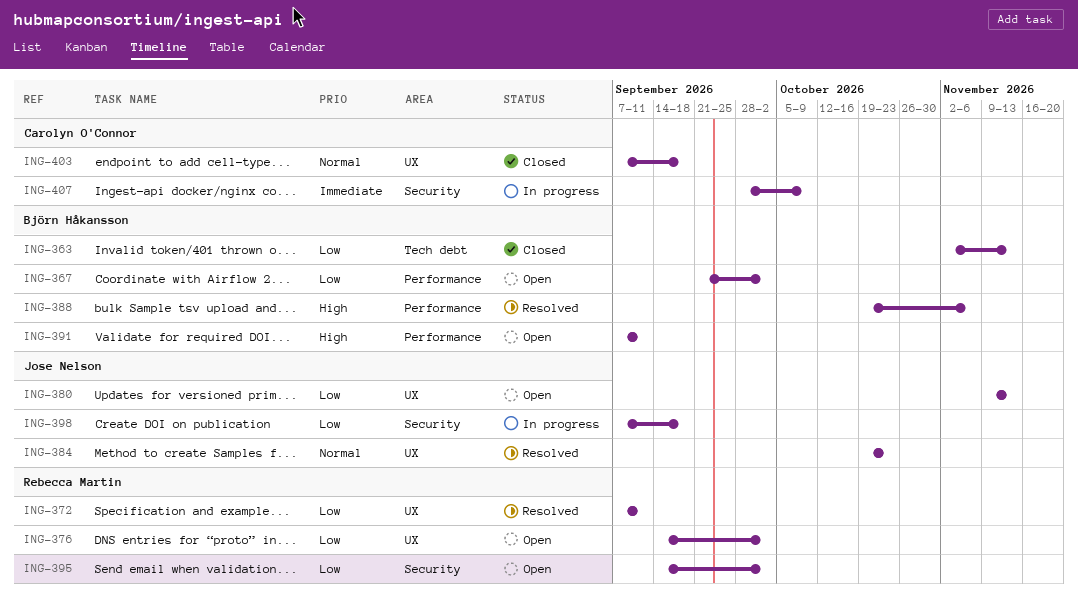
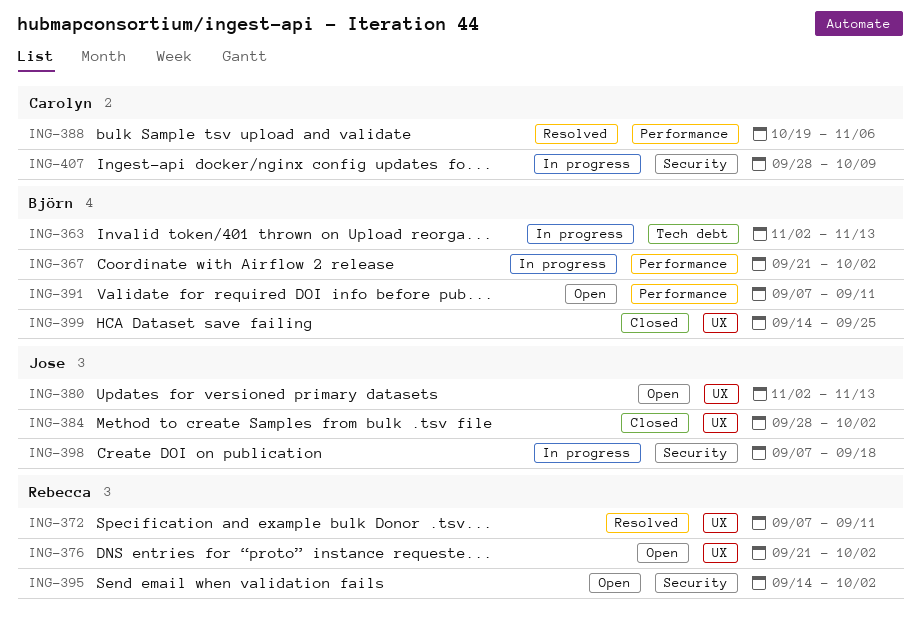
ING-363, status: Closed -> In progress
ING-367, status: Open -> In progress
ING-376, start: Sep 14 -> Sep 21
ING-380, start: Nov 9 -> Nov 2
ING-384, status: Resolved -> Closed
ING-384, start: Oct 19 -> Sep 28
ING-384, due: Oct 23 -> Oct 2
ING-388, owner: Björn Håkansson -> Carolyn O'Connor
ING-399: none -> present
ING-403: present -> none

